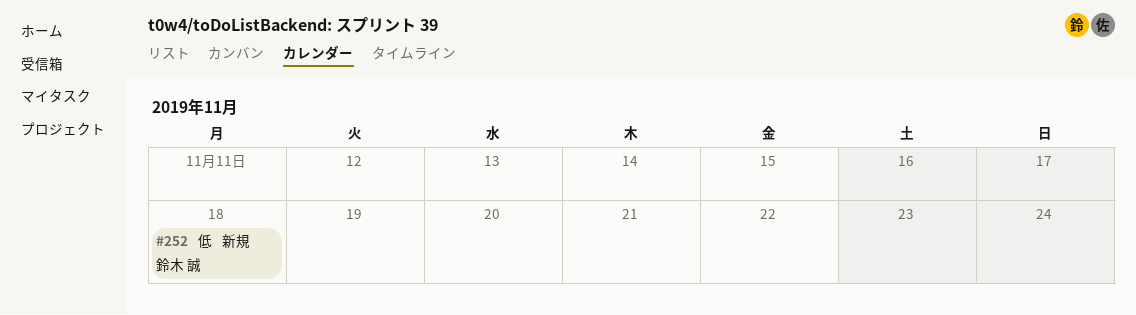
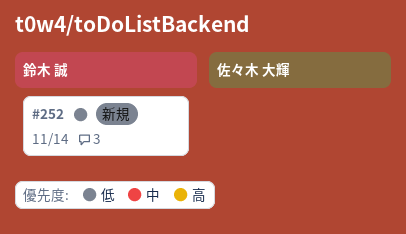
#252, due: Nov 18 -> Nov 14

